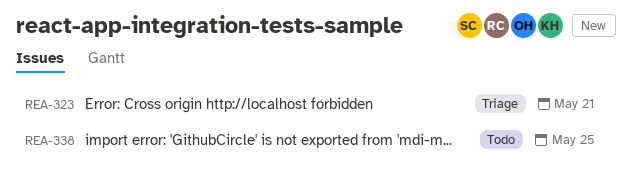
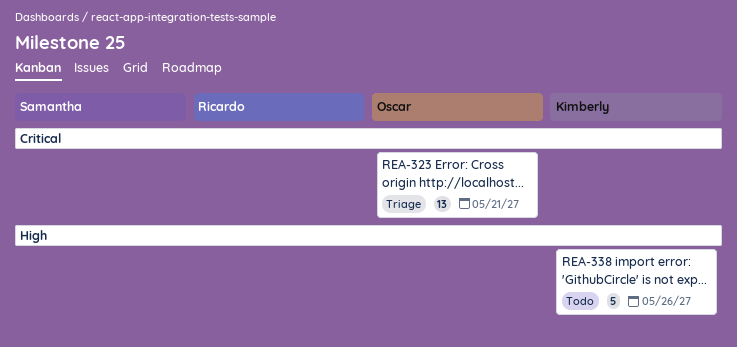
REA-338, due: May 25 -> May 26

